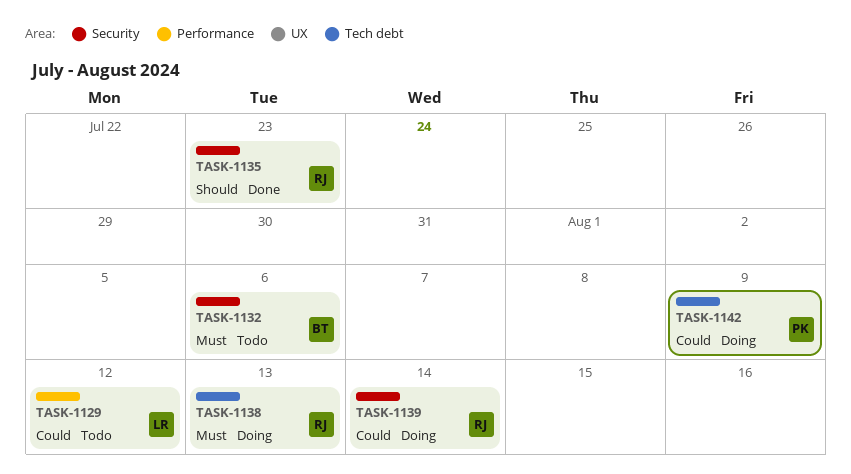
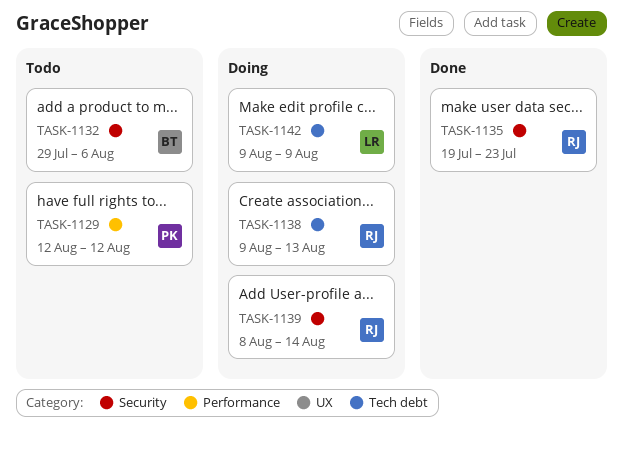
TASK-1129, owner: LR -> PK
TASK-1142, owner: PK -> LR

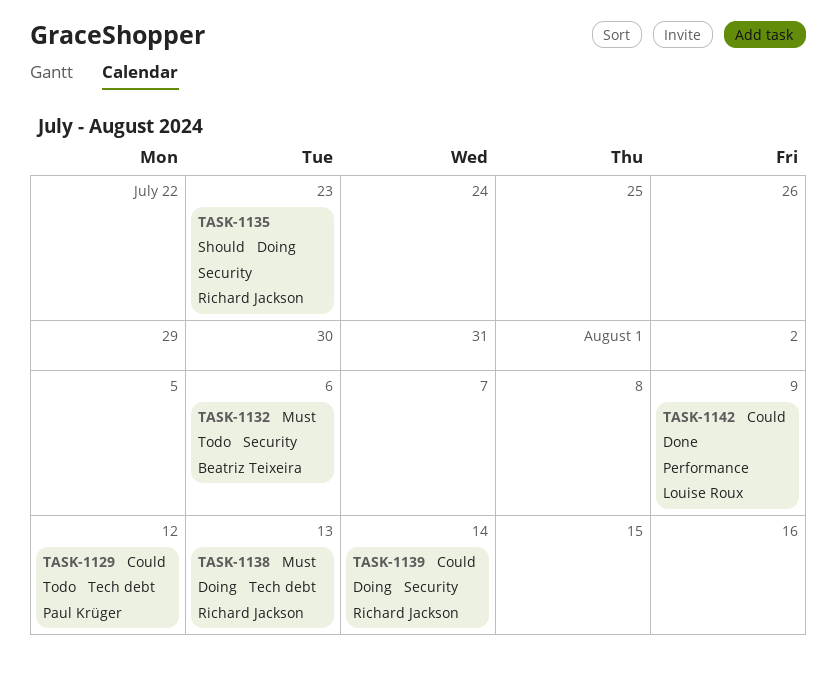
TASK-1129, label: Performance -> Tech debt
TASK-1135, status: Done -> Doing
TASK-1142, status: Doing -> Done
TASK-1142, label: Tech debt -> Performance

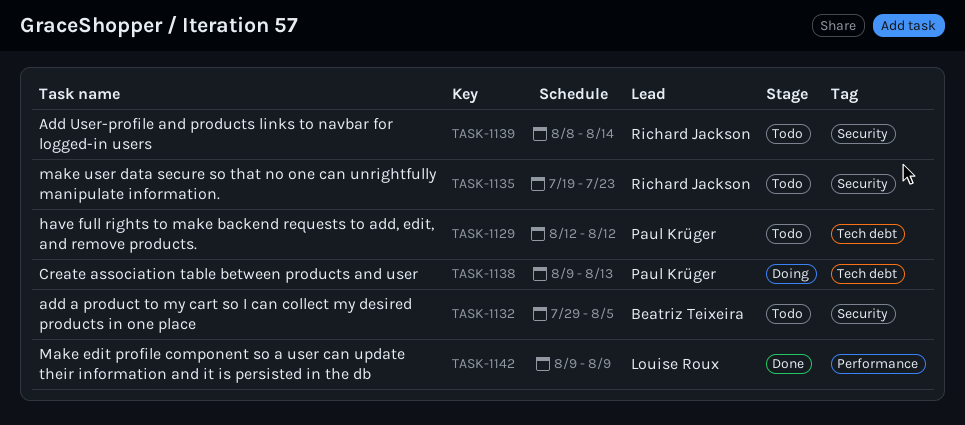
TASK-1132, due: Aug 6 -> Aug 5
TASK-1135, status: Doing -> Todo
TASK-1138, owner: Richard Jackson -> Paul Krüger
TASK-1139, status: Doing -> Todo

